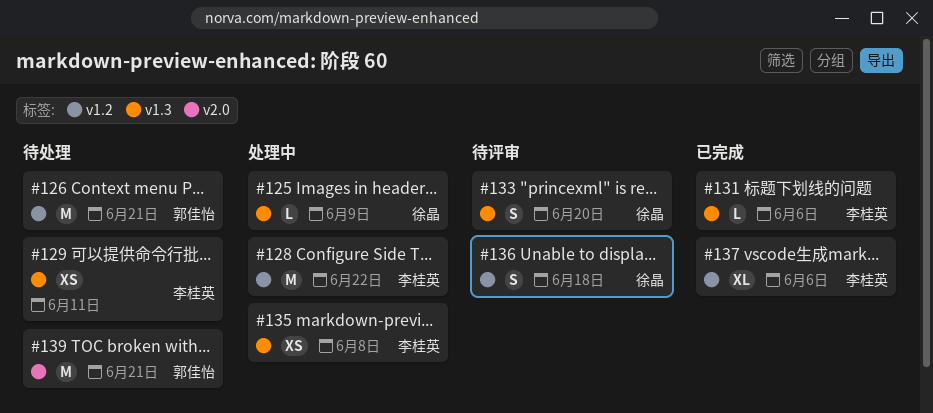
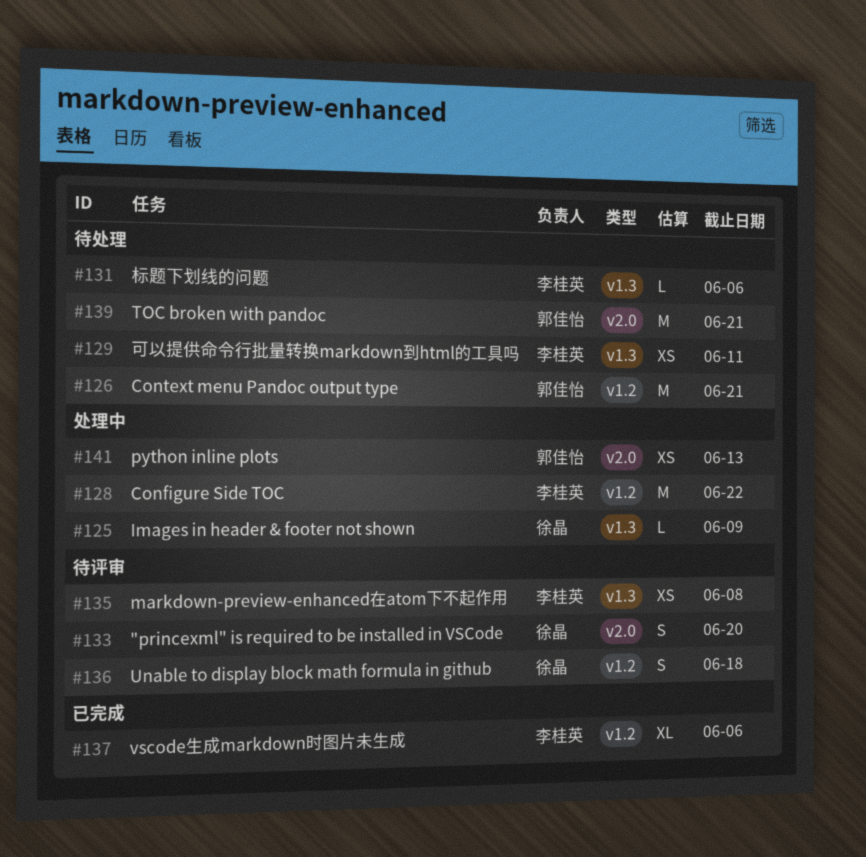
#131, status: 已完成 -> 待处理
#133, label: v1.3 -> v2.0
#135, status: 处理中 -> 待评审
#141: none -> present

